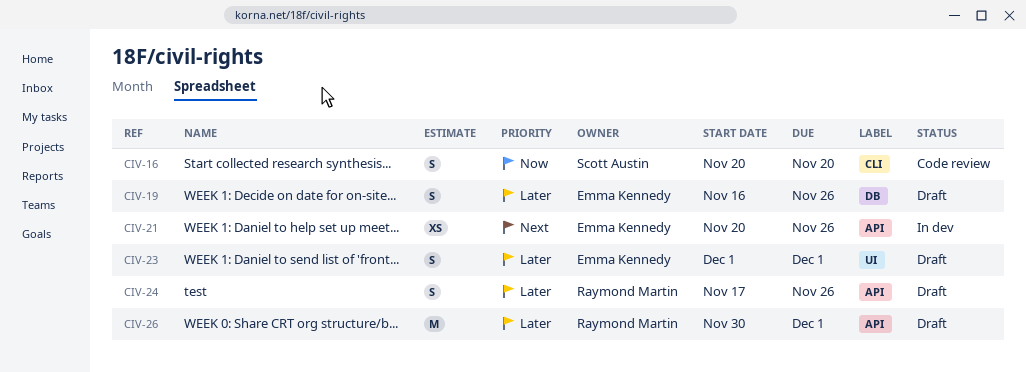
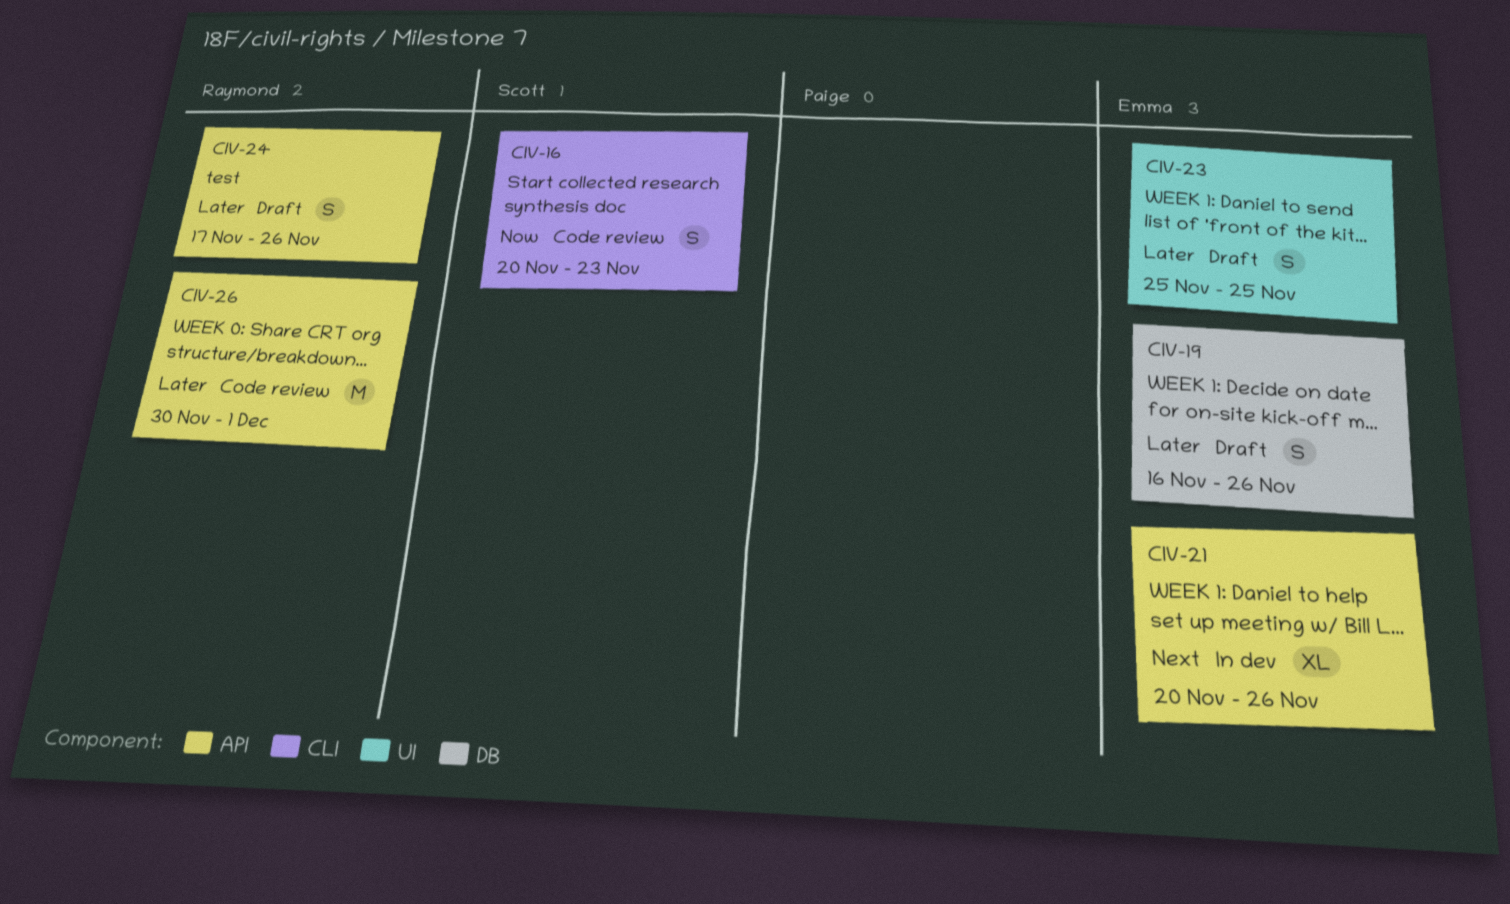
CIV-16, due: Nov 20 -> Nov 23
CIV-21, estimate: XS -> XL
CIV-23, start: Dec 1 -> Nov 25
CIV-23, due: Dec 1 -> Nov 25
CIV-26, status: Draft -> Code review

